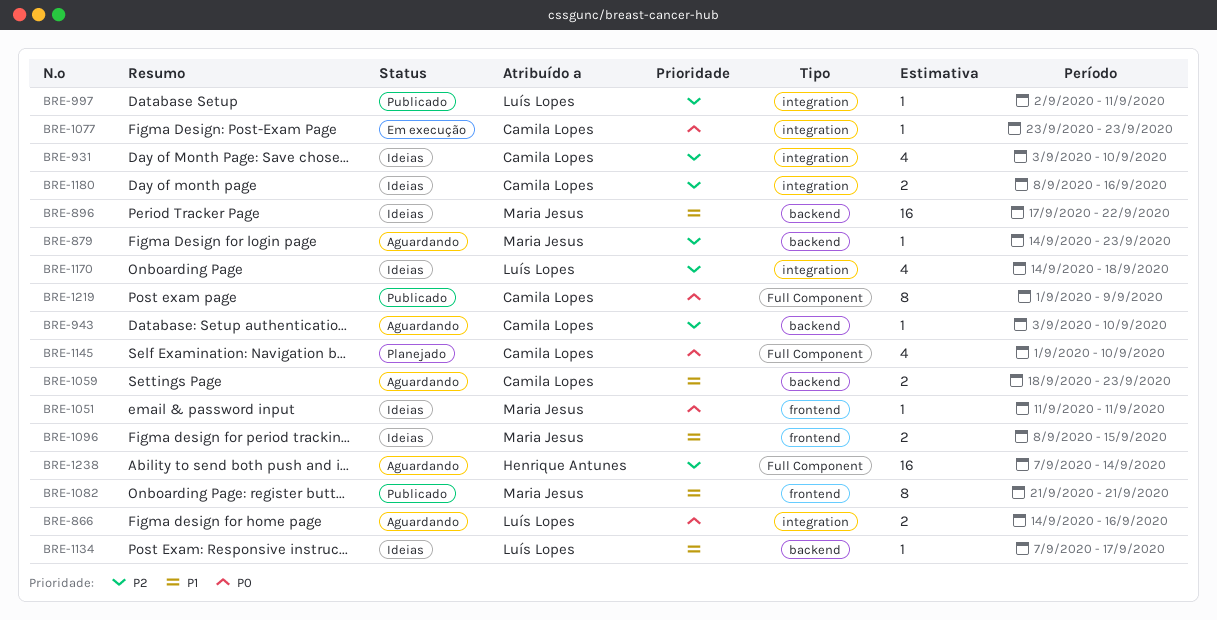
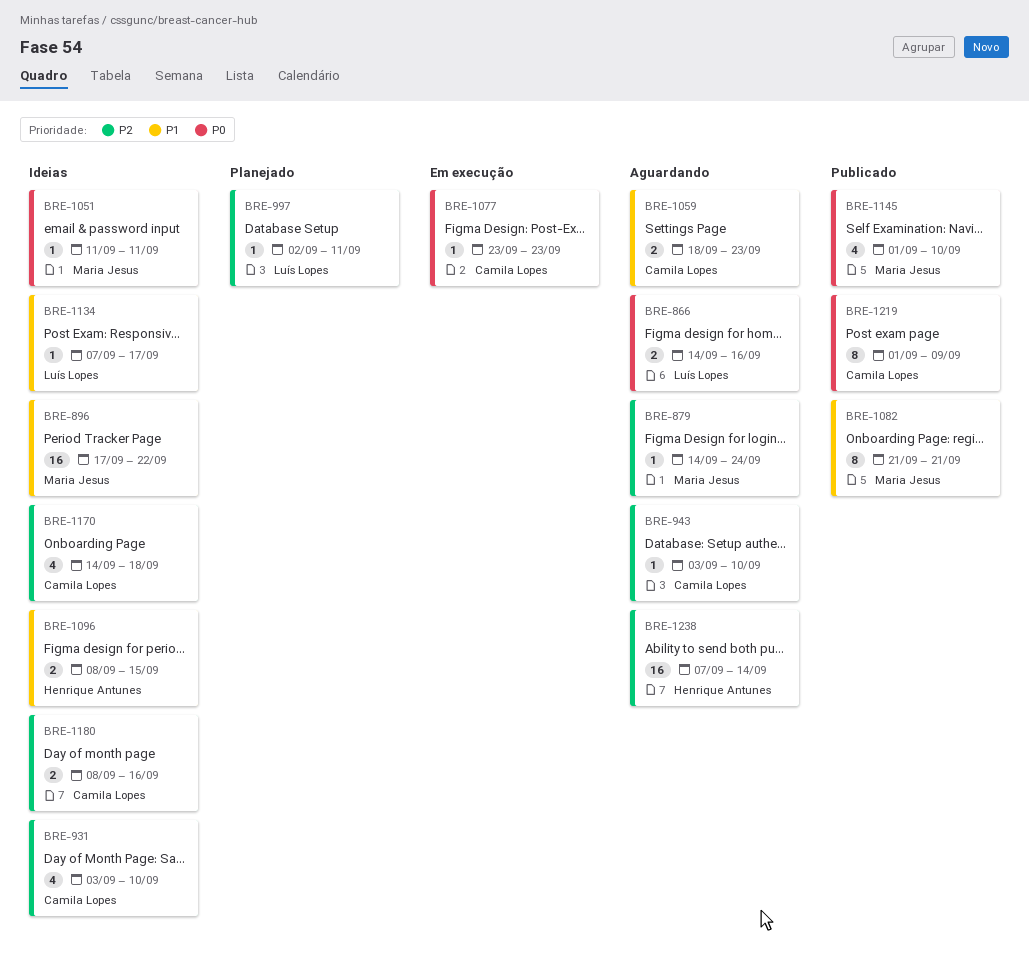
BRE-879, due: Sep 23 -> Sep 24
BRE-997, status: Publicado -> Planejado
BRE-1096, owner: Maria Jesus -> Henrique Antunes
BRE-1145, status: Planejado -> Publicado
BRE-1145, owner: Camila Lopes -> Maria Jesus
BRE-1170, owner: Luís Lopes -> Camila Lopes

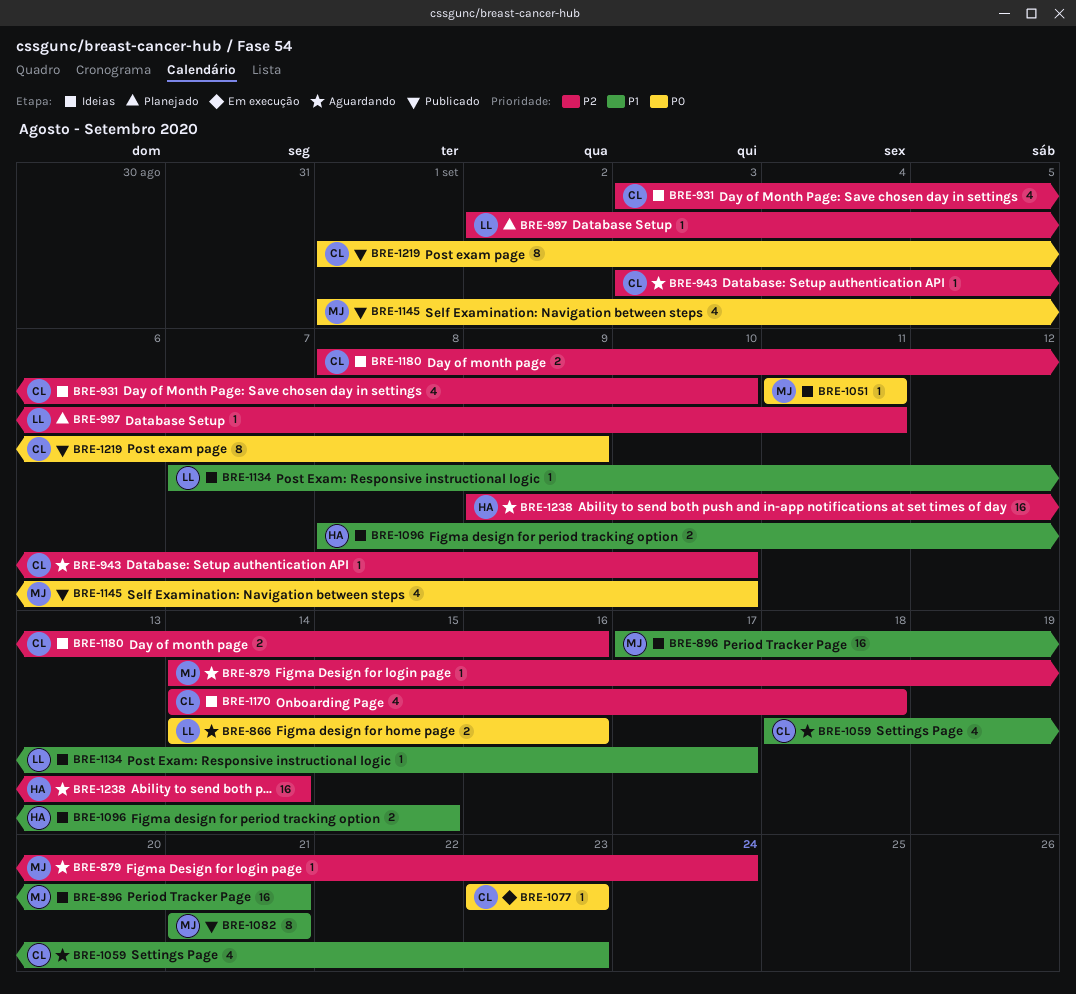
BRE-896, due: Sep 22 -> Sep 21
BRE-1059, estimate: 2 -> 4
BRE-1238, start: Sep 7 -> Sep 9

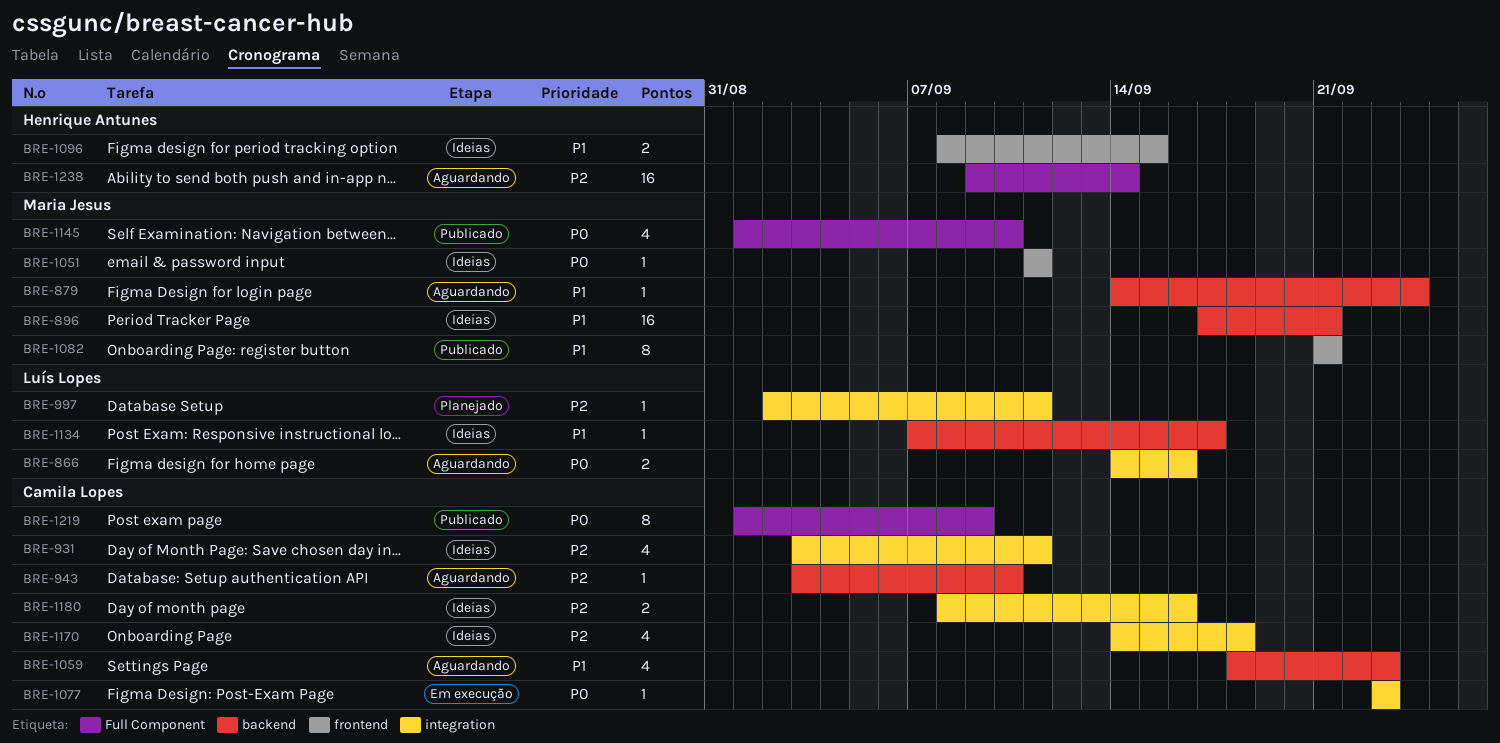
BRE-879, priority: P2 -> P1
BRE-931, due: Sep 10 -> Sep 11

